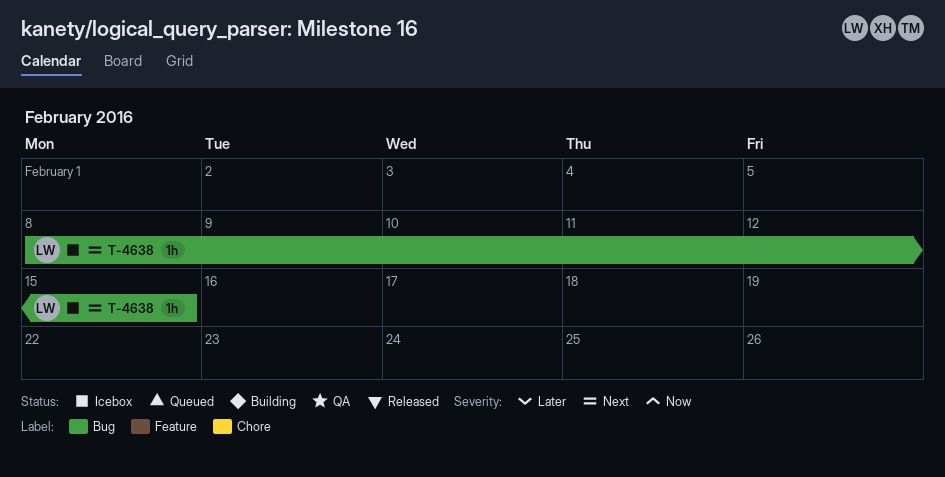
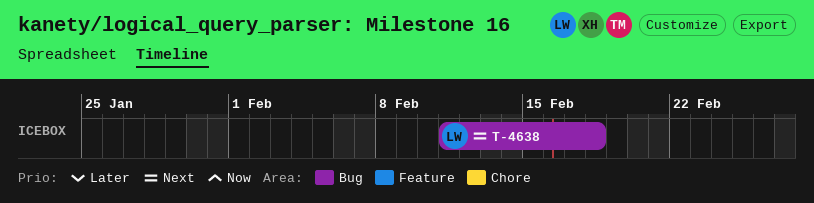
T-4638, start: Feb 8 -> Feb 11
T-4638, due: Feb 15 -> Feb 18

